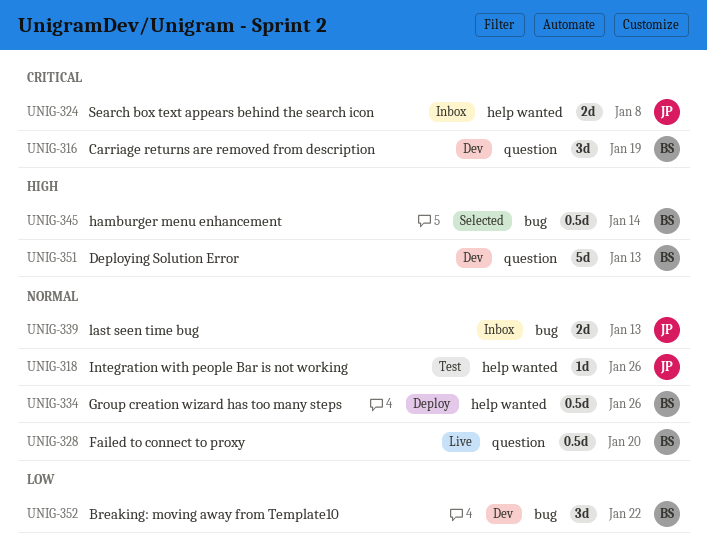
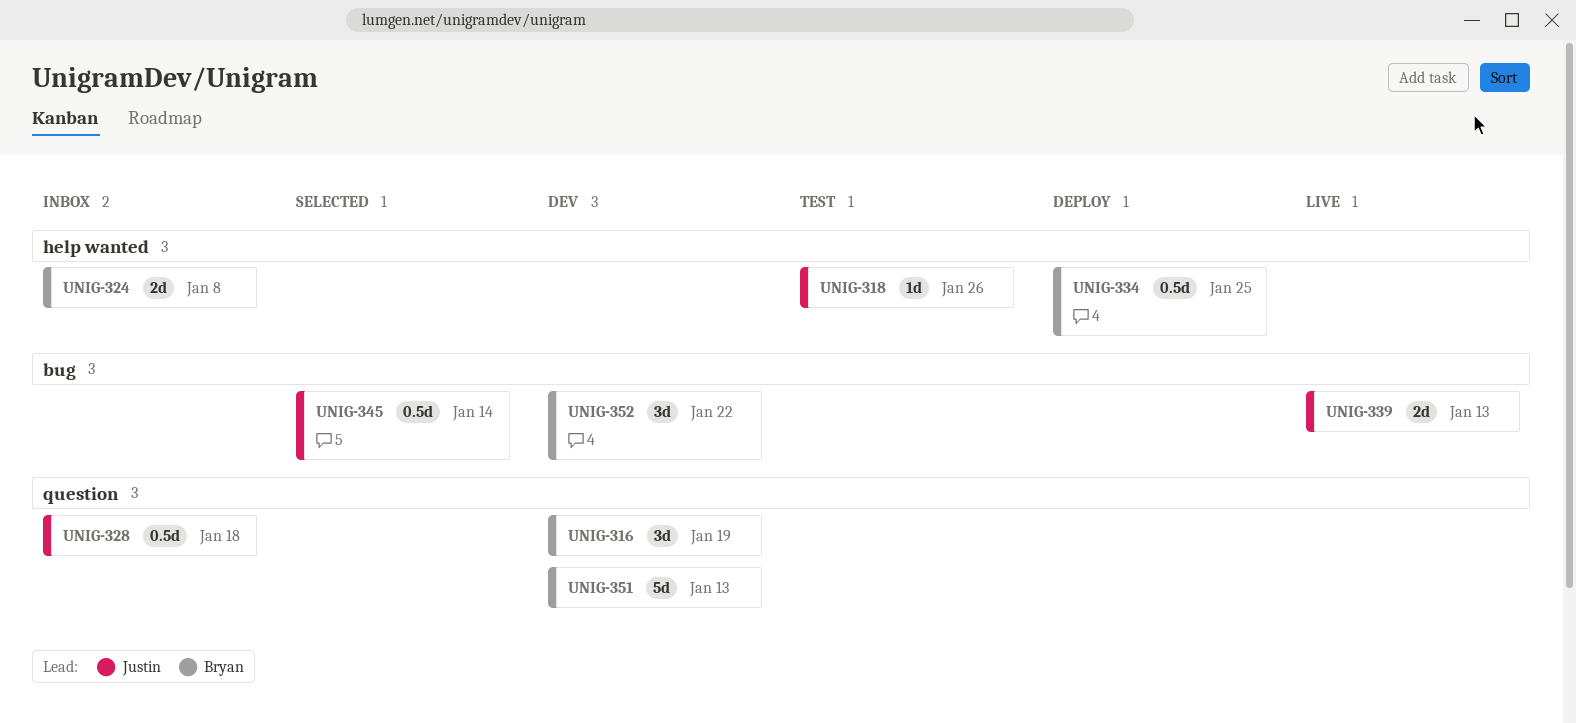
UNIG-324, owner: Justin -> Bryan
UNIG-328, status: Live -> Inbox
UNIG-328, owner: Bryan -> Justin
UNIG-328, due: Jan 20 -> Jan 18
UNIG-334, due: Jan 26 -> Jan 25
UNIG-339, status: Inbox -> Live
UNIG-345, owner: Bryan -> Justin

